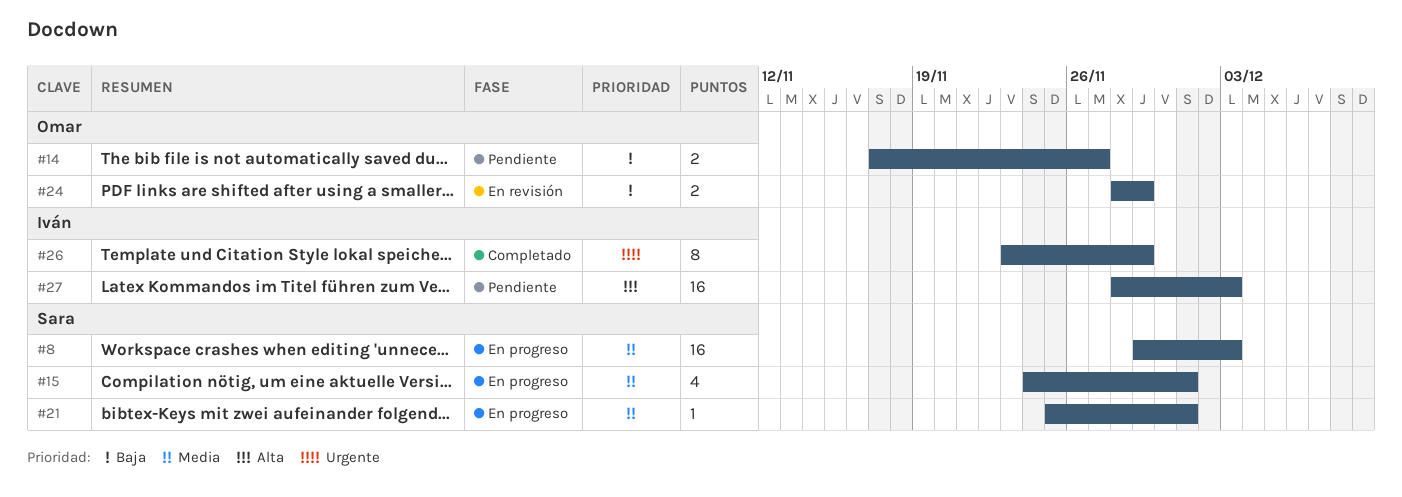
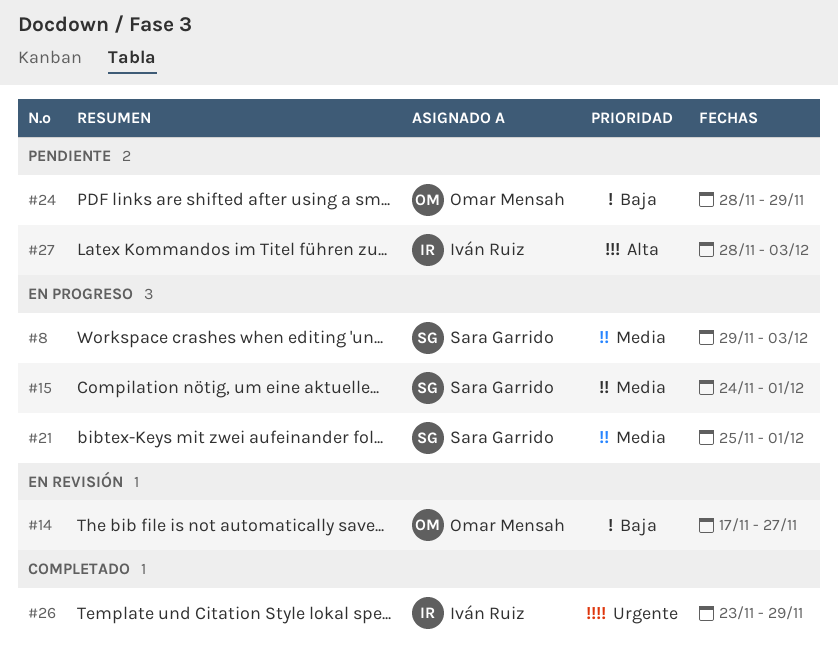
#14, status: Pendiente -> En revisión
#24, status: En revisión -> Pendiente

